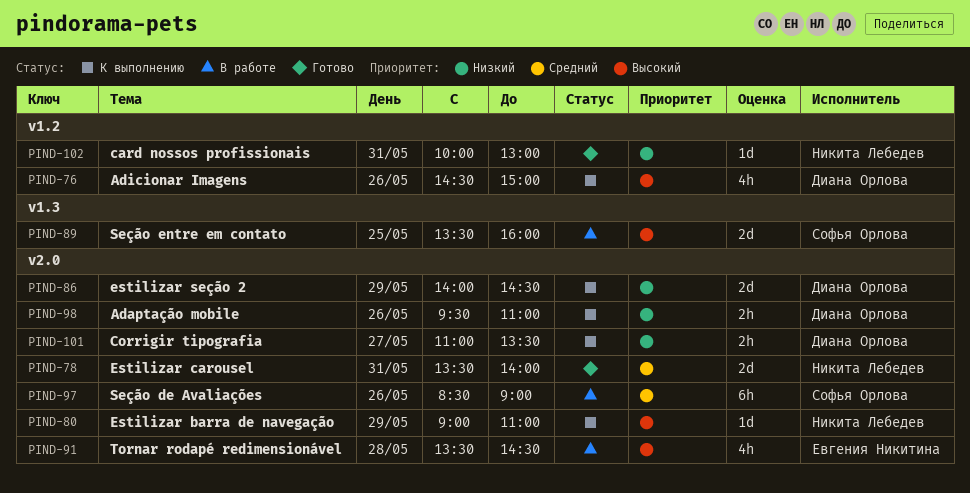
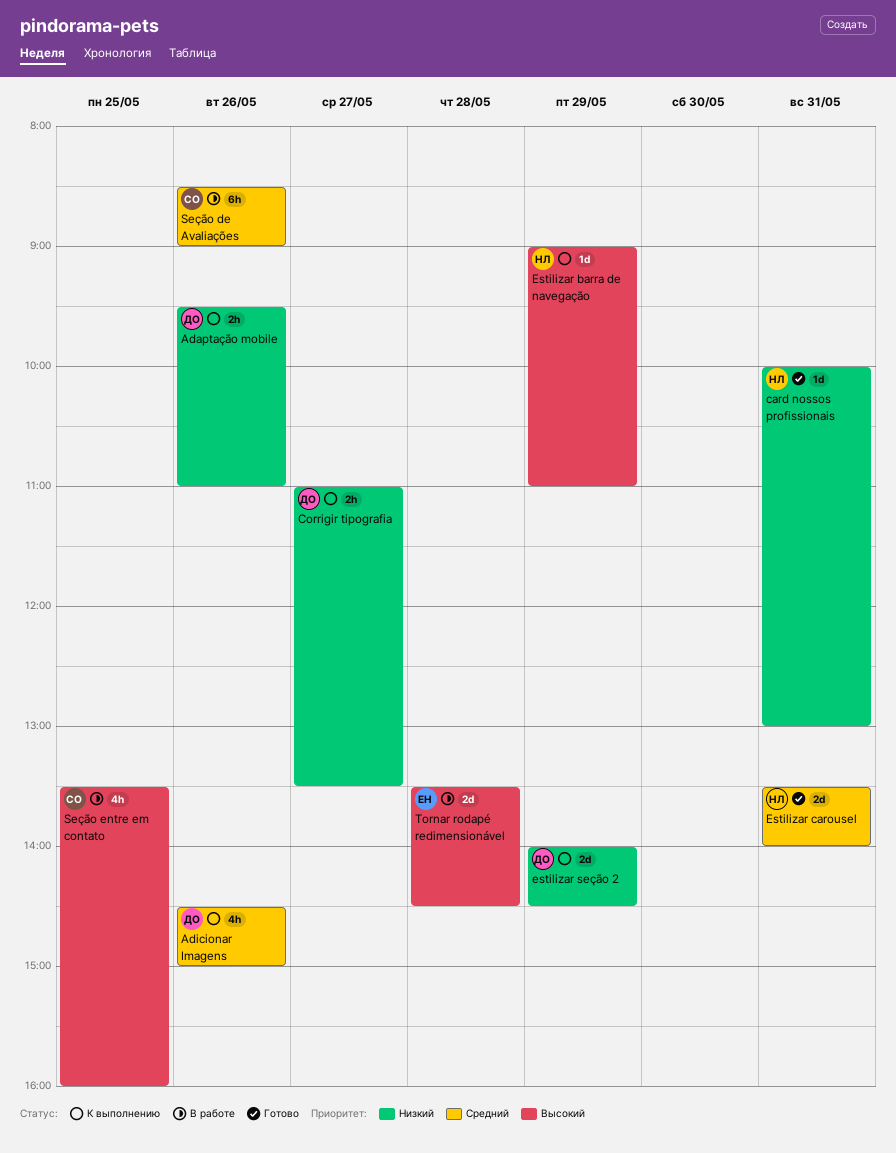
Adicionar Imagens, priority: Высокий -> Средний
Seção entre em contato, estimate: 2d -> 4h
Tornar rodapé redimensionável, estimate: 4h -> 2d

